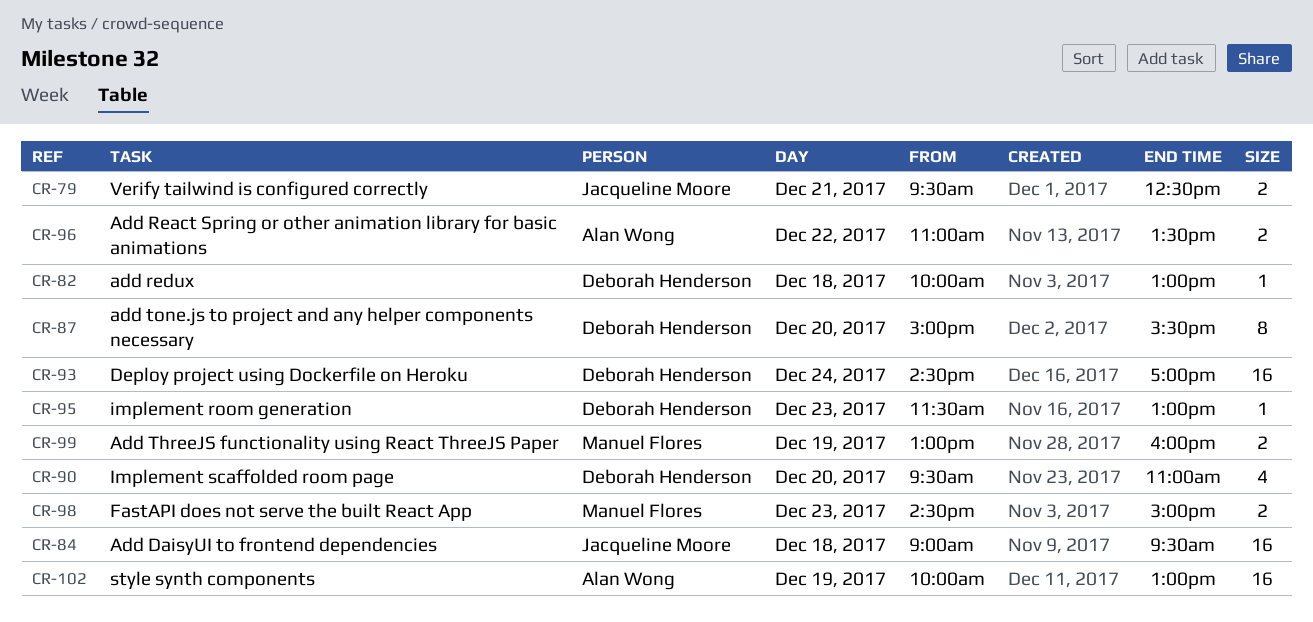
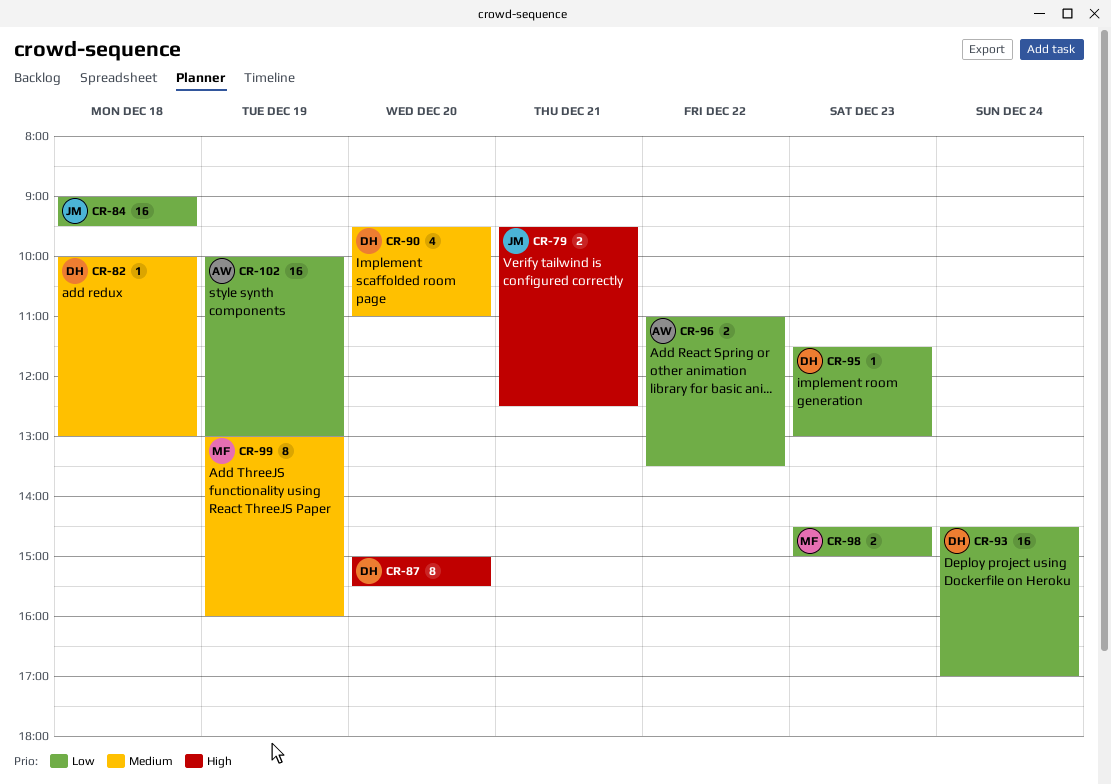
CR-99, estimate: 2 -> 8

